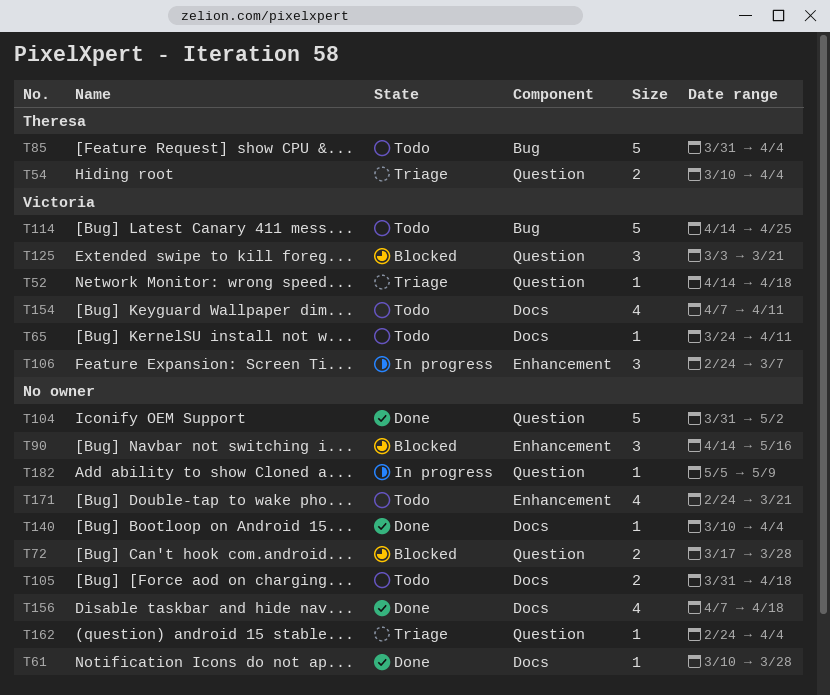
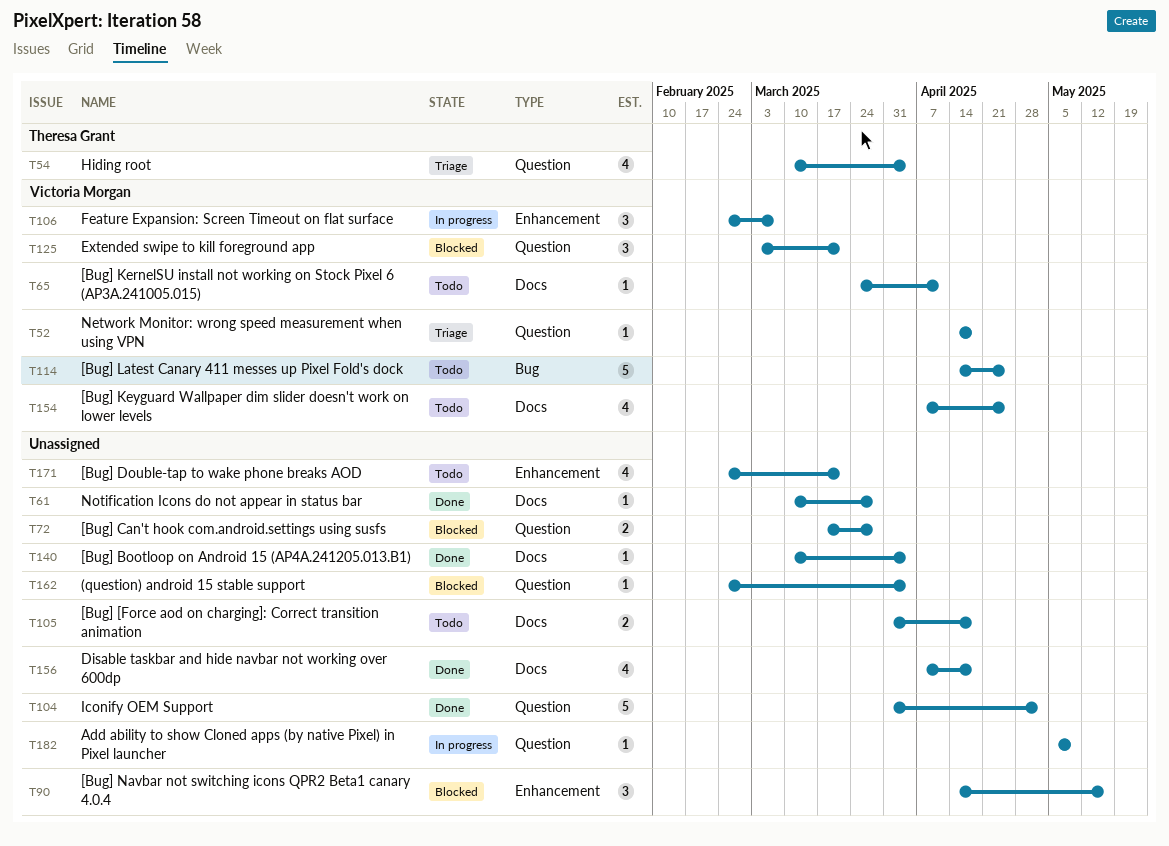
T54, estimate: 2 -> 4
T85: present -> none
T154, due: Apr 11 -> Apr 25
T162, status: Triage -> Blocked

